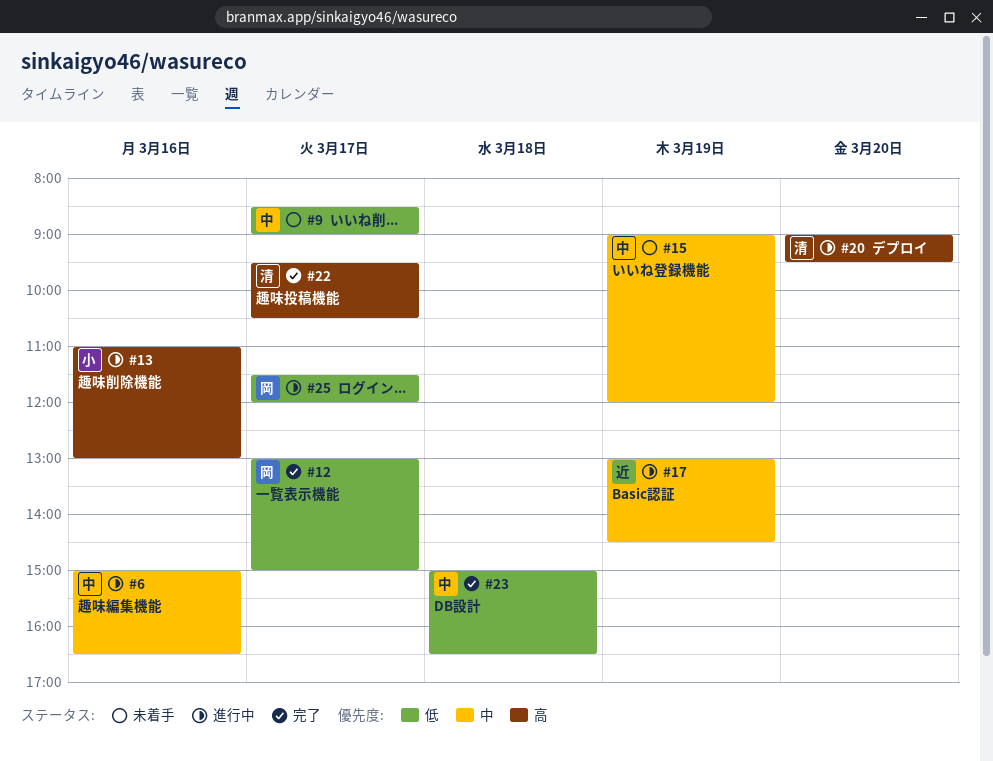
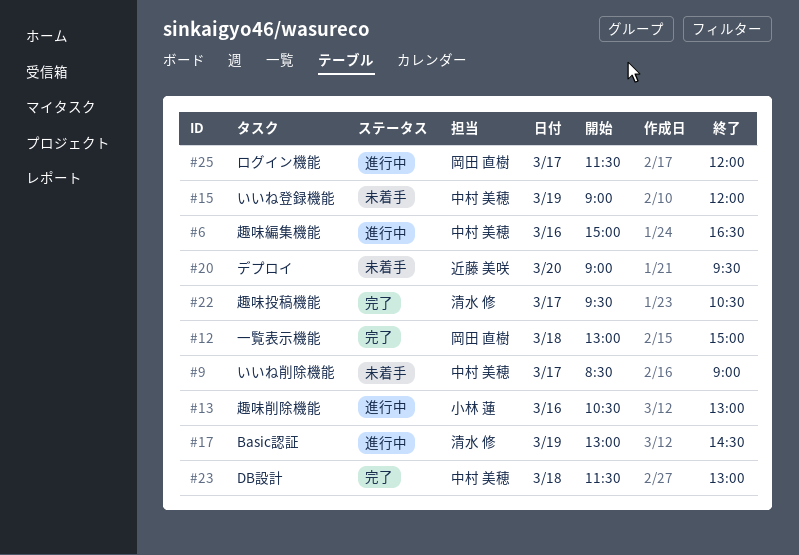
#12, day: Mar 17 -> Mar 18
#13, begins: 11:00 -> 10:30
#17, owner: 近藤 美咲 -> 清水 修
#20, status: 進行中 -> 未着手
#20, owner: 清水 修 -> 近藤 美咲
#23, begins: 15:00 -> 11:30
#23, ends: 16:30 -> 13:00

